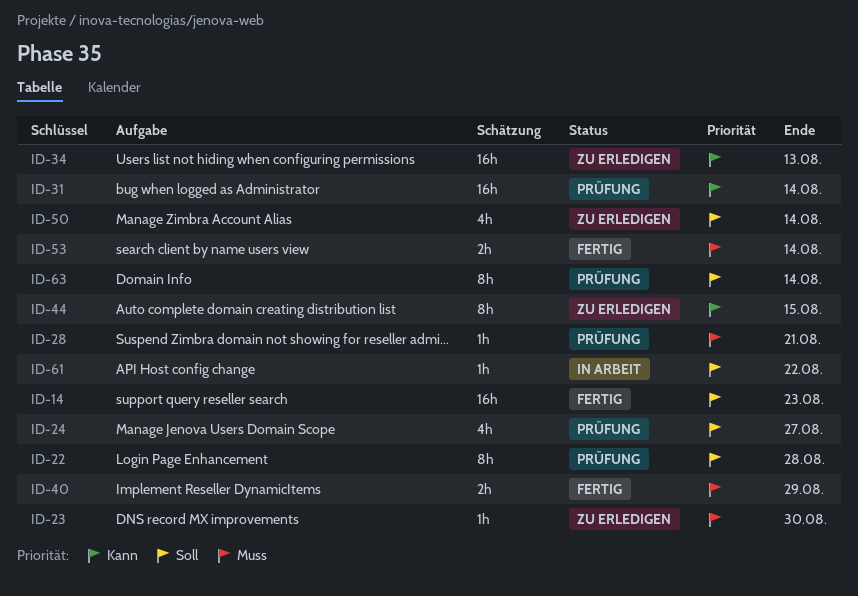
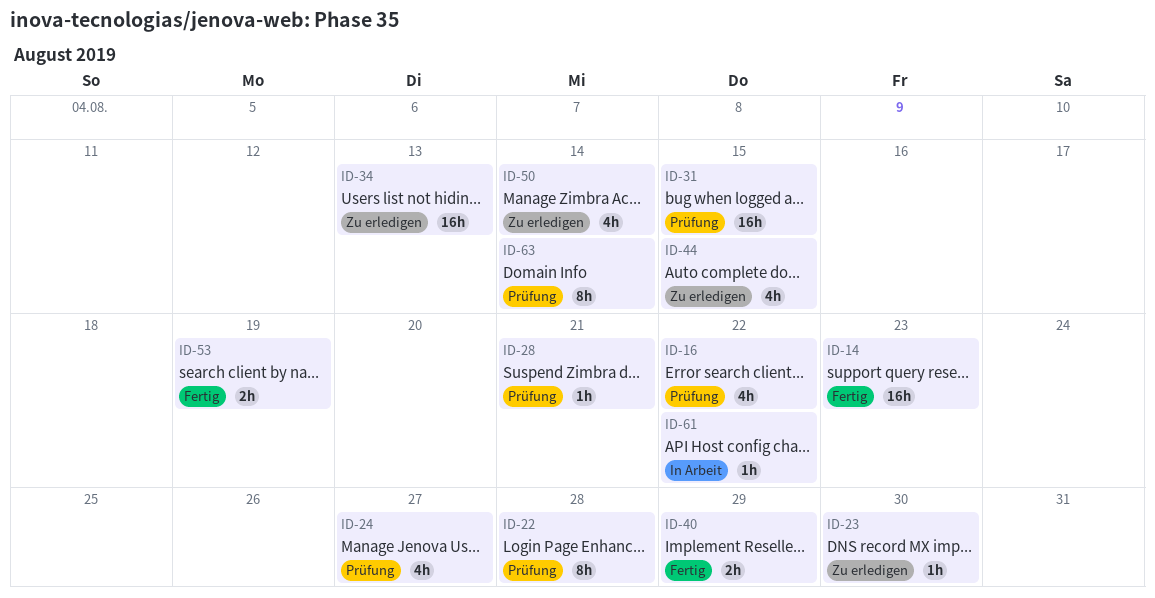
ID-16: none -> present
ID-31, due: Aug 14 -> Aug 15
ID-44, estimate: 8h -> 4h
ID-53, due: Aug 14 -> Aug 19

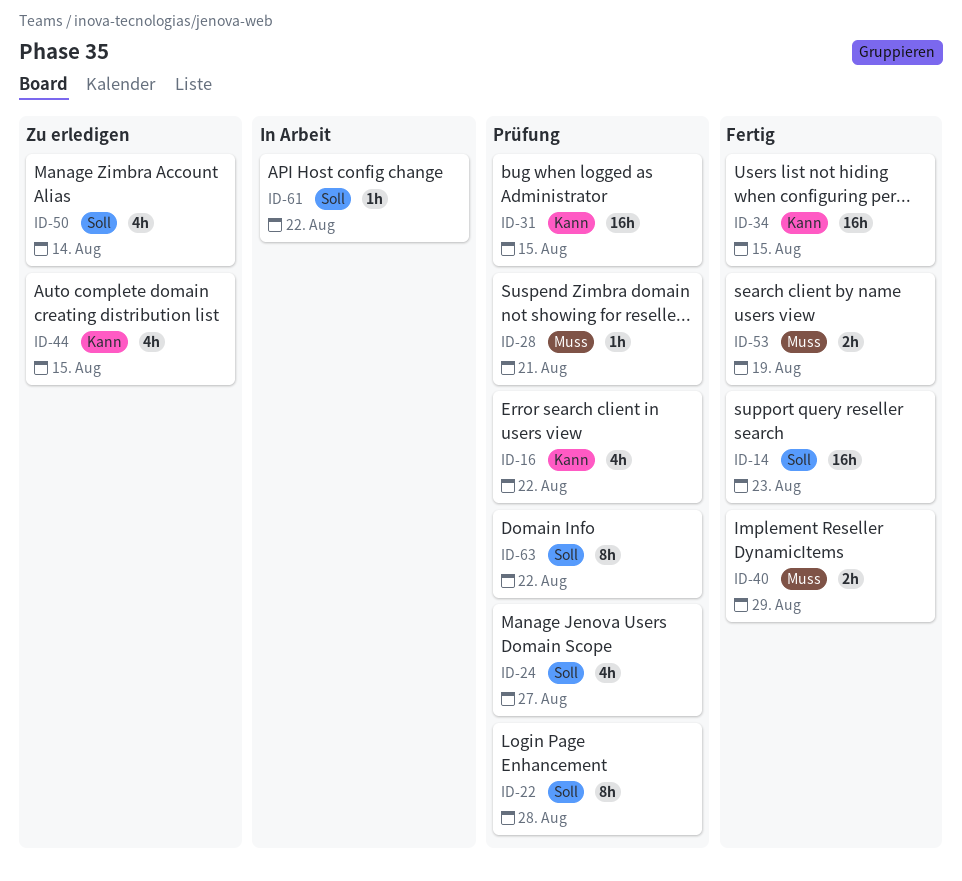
ID-23: present -> none
ID-34, status: Zu erledigen -> Fertig
ID-34, due: Aug 13 -> Aug 15
ID-63, due: Aug 14 -> Aug 22

